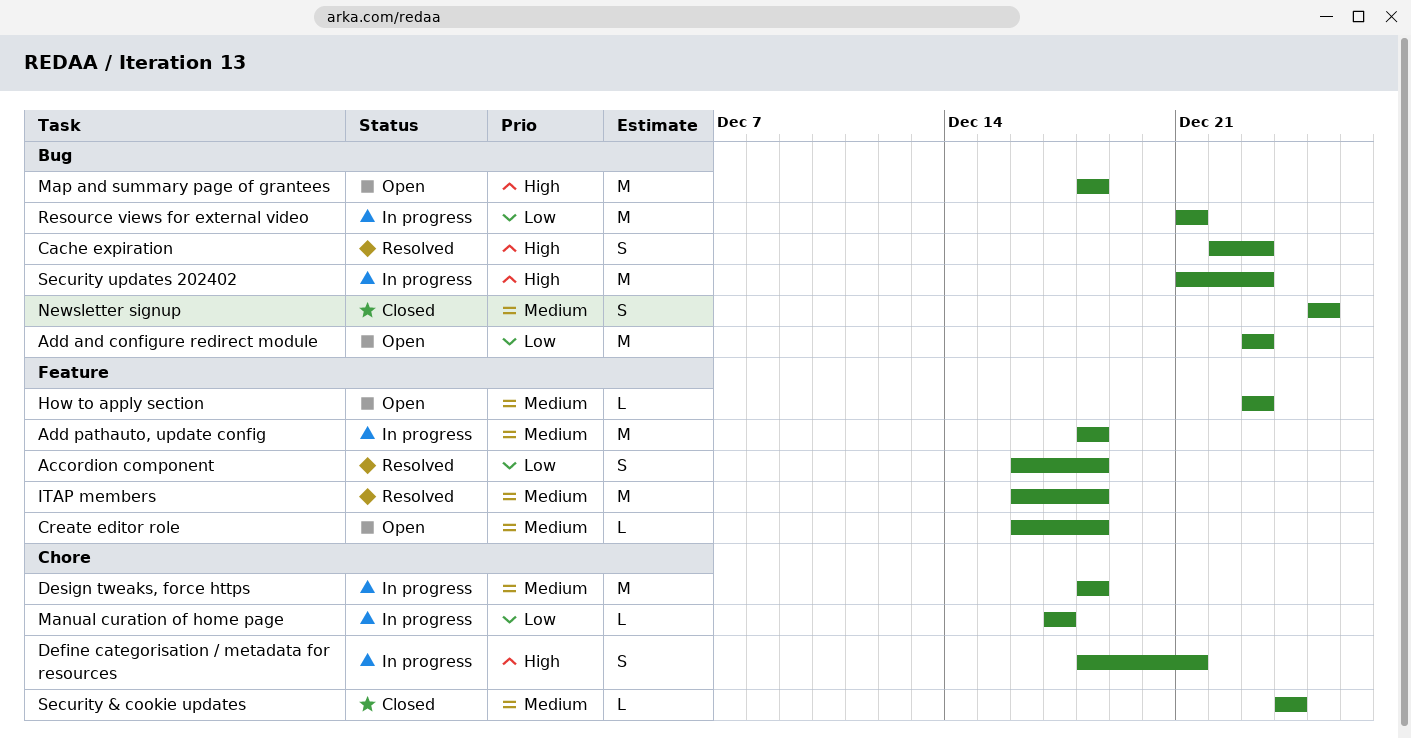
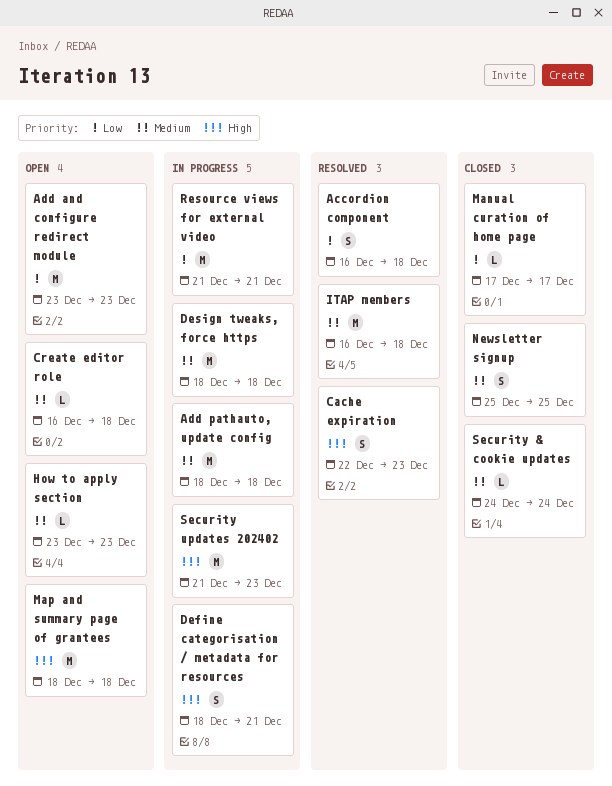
Manual curation of home page, status: In progress -> Closed

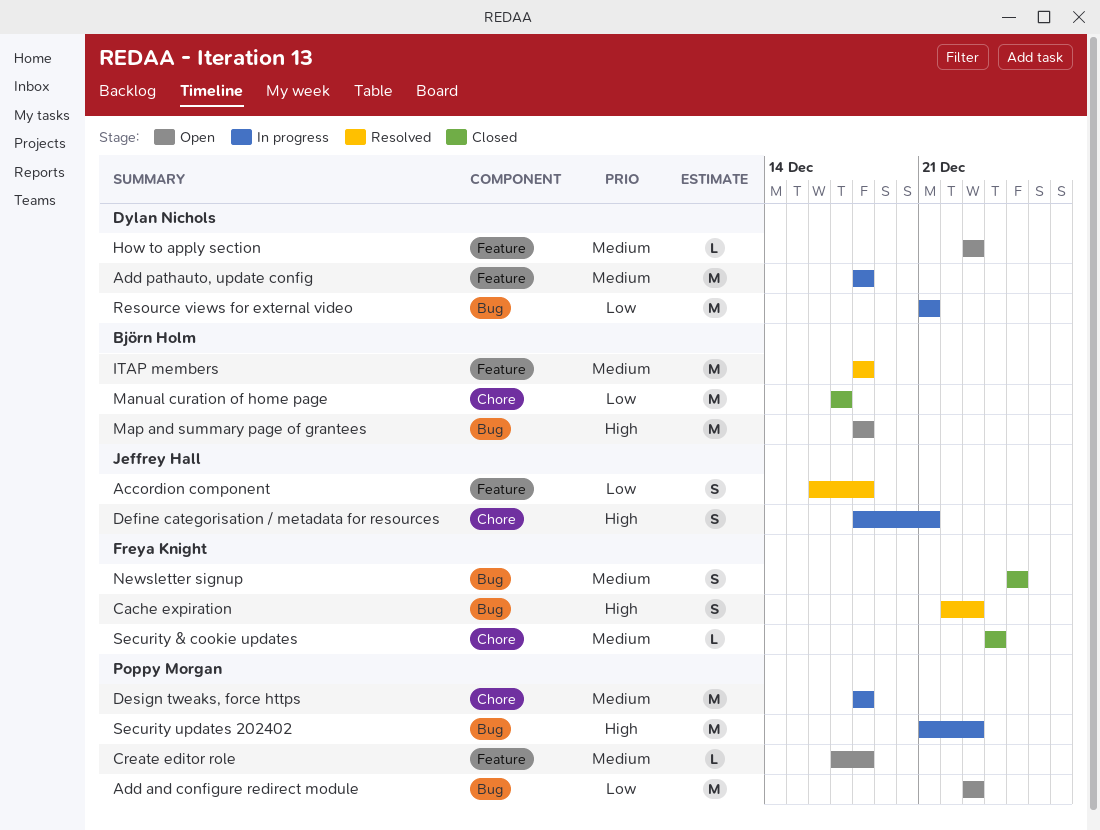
Create editor role, start: Dec 16 -> Dec 17
ITAP members, start: Dec 16 -> Dec 18
Manual curation of home page, estimate: L -> M

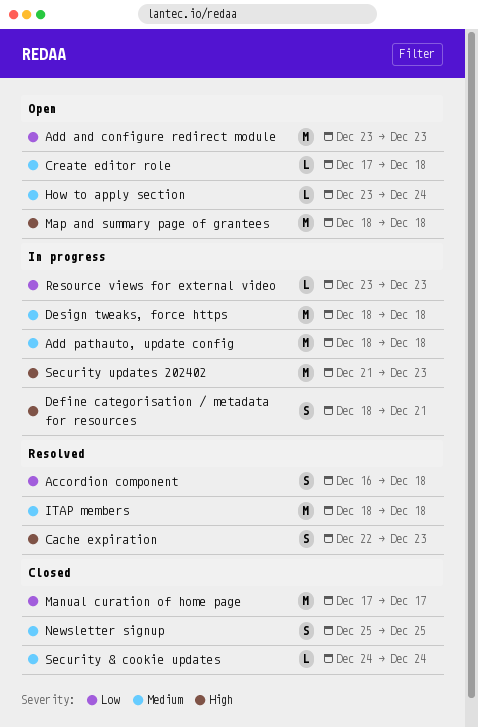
How to apply section, due: Dec 23 -> Dec 24
Resource views for external video, estimate: M -> L
Resource views for external video, start: Dec 21 -> Dec 23
Resource views for external video, due: Dec 21 -> Dec 23

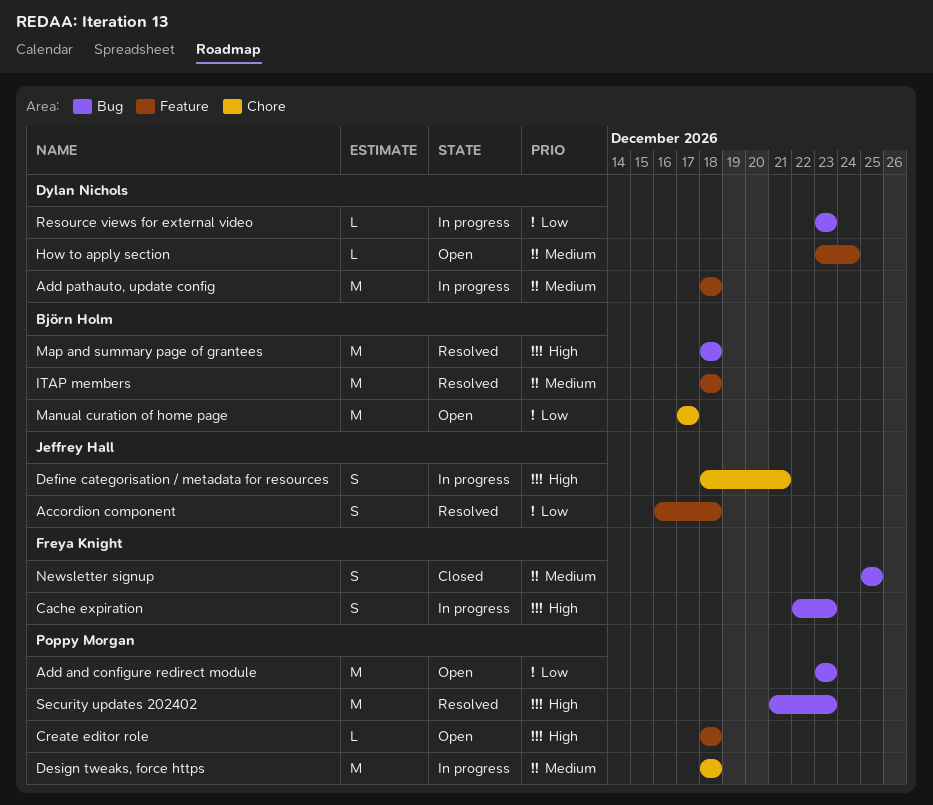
Cache expiration, status: Resolved -> In progress
Create editor role, priority: Medium -> High
Create editor role, start: Dec 17 -> Dec 18
Manual curation of home page, status: Closed -> Open
Map and summary page of grantees, status: Open -> Resolved
Security & cookie updates: present -> none
Security updates 202402, status: In progress -> Resolved

